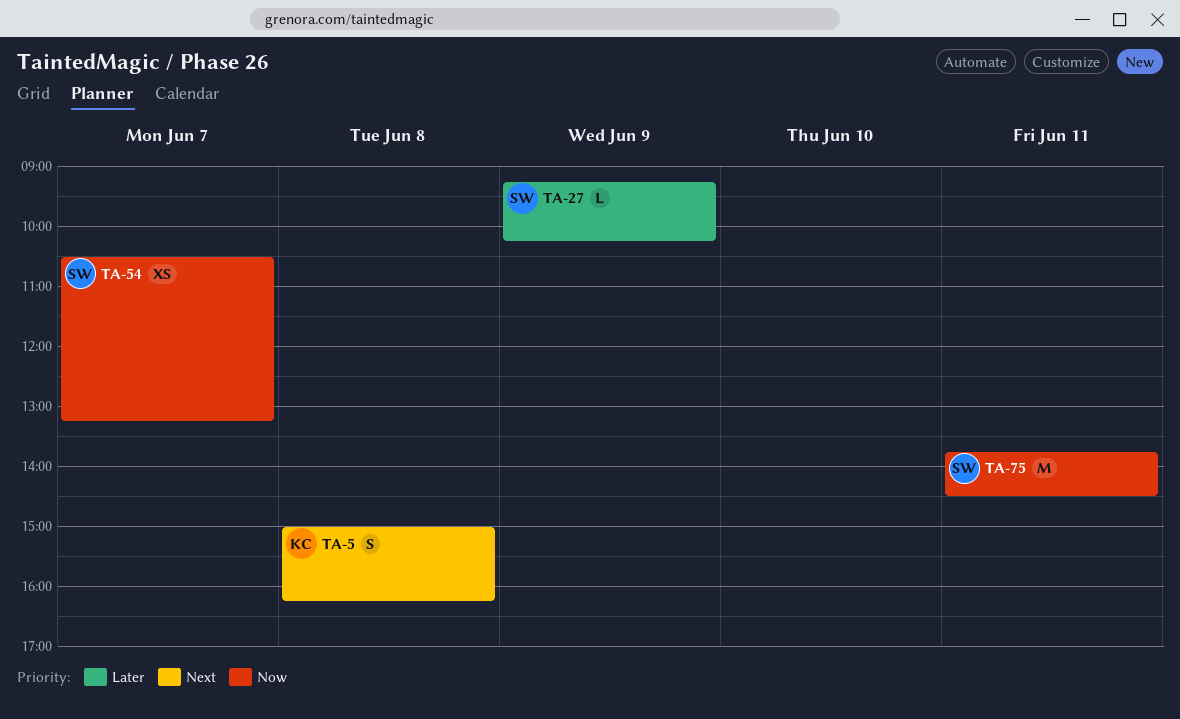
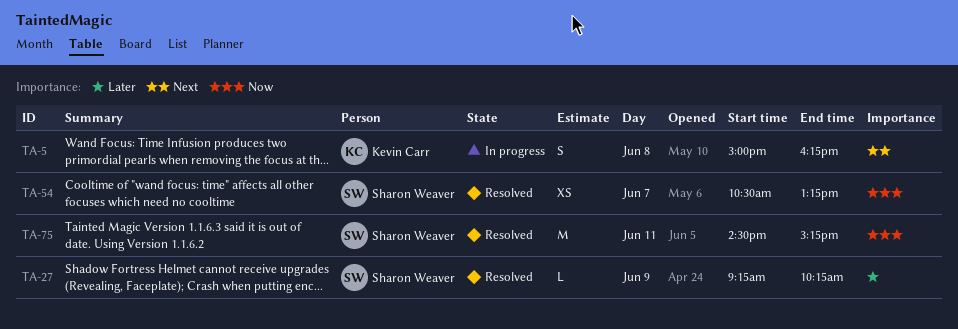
TA-75, begins: 13:45 -> 14:30
TA-75, ends: 14:30 -> 15:15

